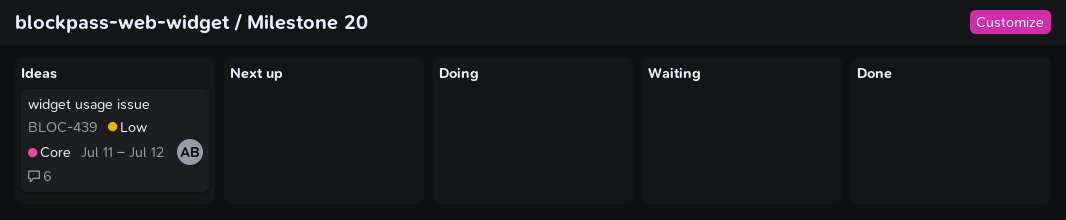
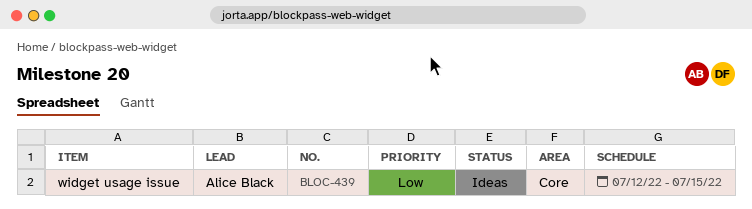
BLOC-439, start: Jul 11 -> Jul 12
BLOC-439, due: Jul 12 -> Jul 15

